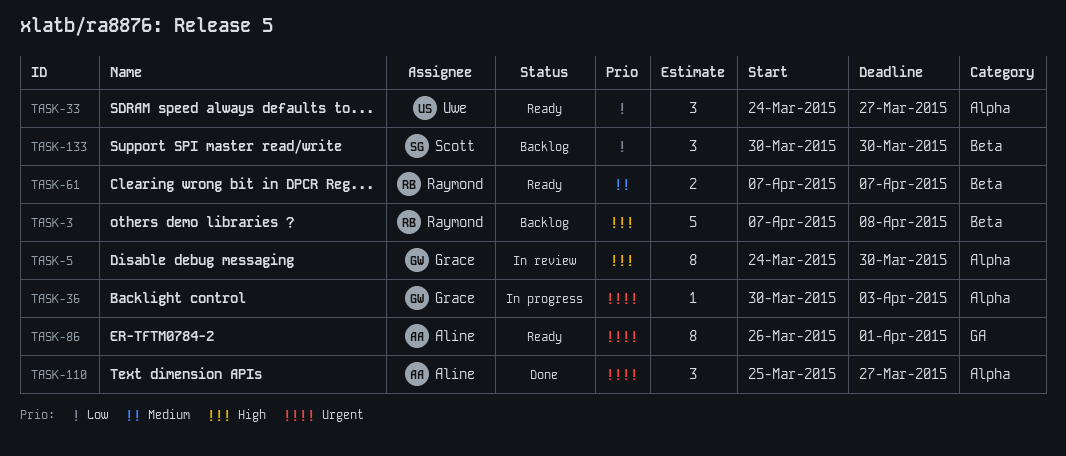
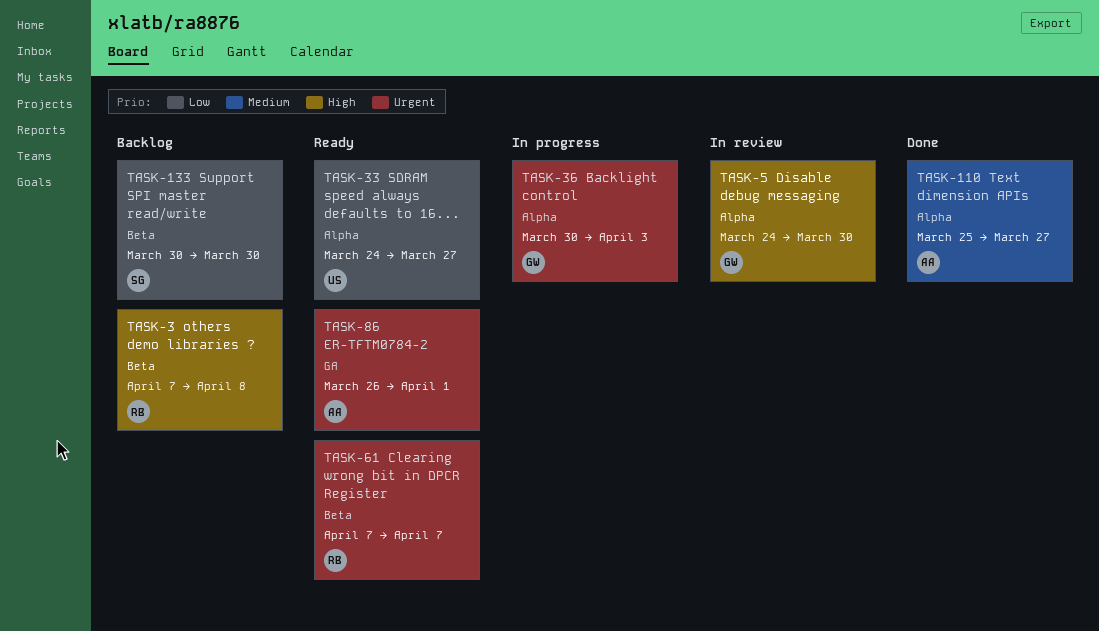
TASK-61, priority: Medium -> Urgent
TASK-110, priority: Urgent -> Medium

